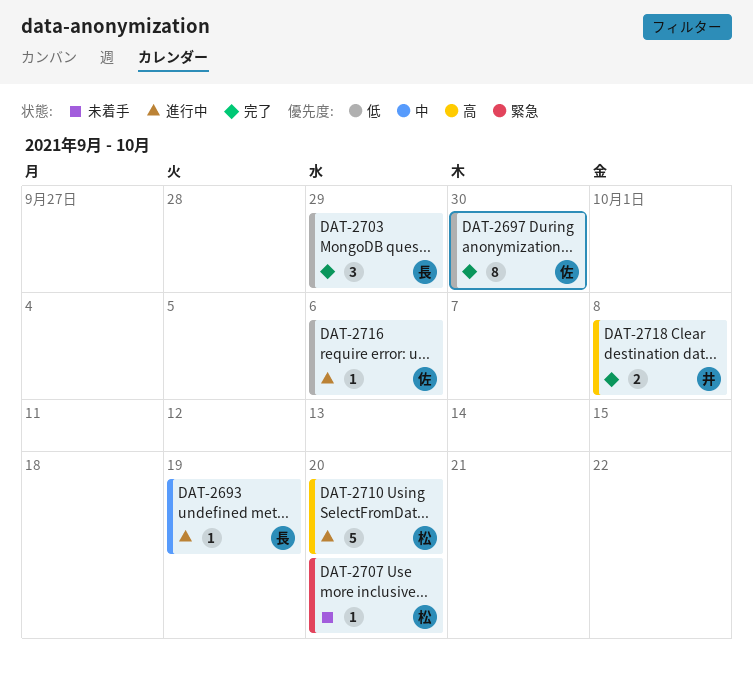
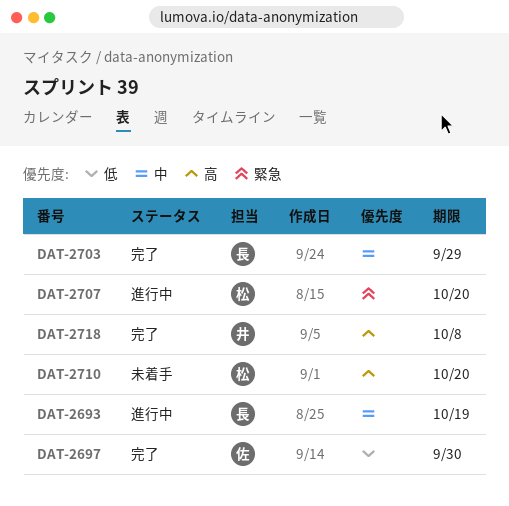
DAT-2703, priority: 低 -> 中
DAT-2707, status: 未着手 -> 進行中
DAT-2710, status: 進行中 -> 未着手
DAT-2716: present -> none

